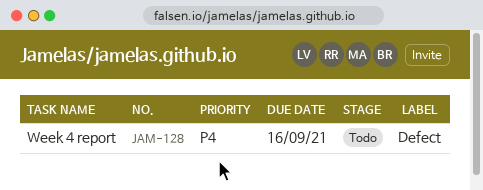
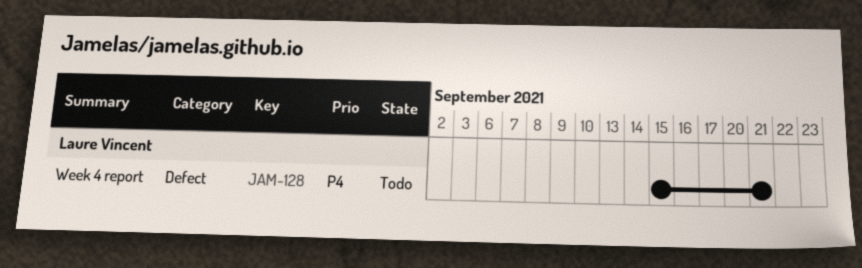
JAM-128, due: Sep 16 -> Sep 21

